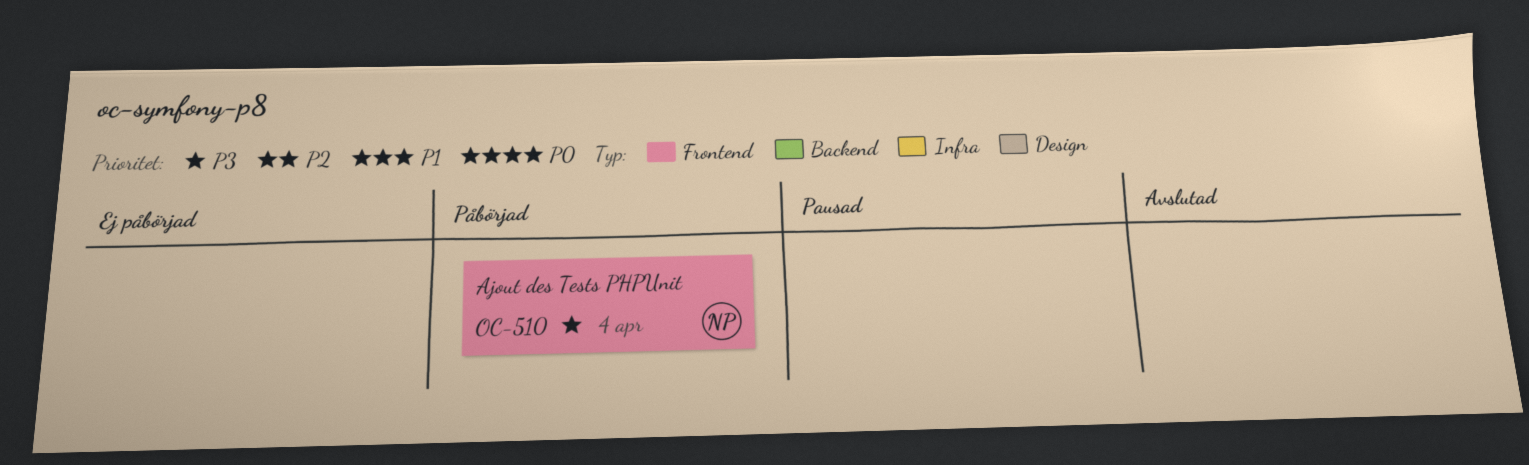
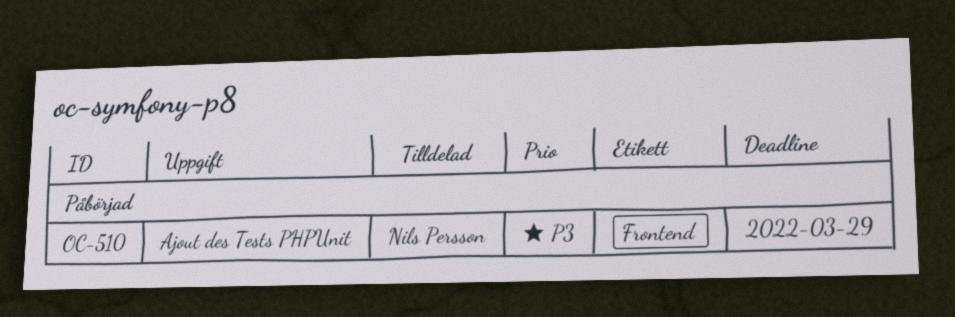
OC-510, due: Apr 4 -> Mar 29

